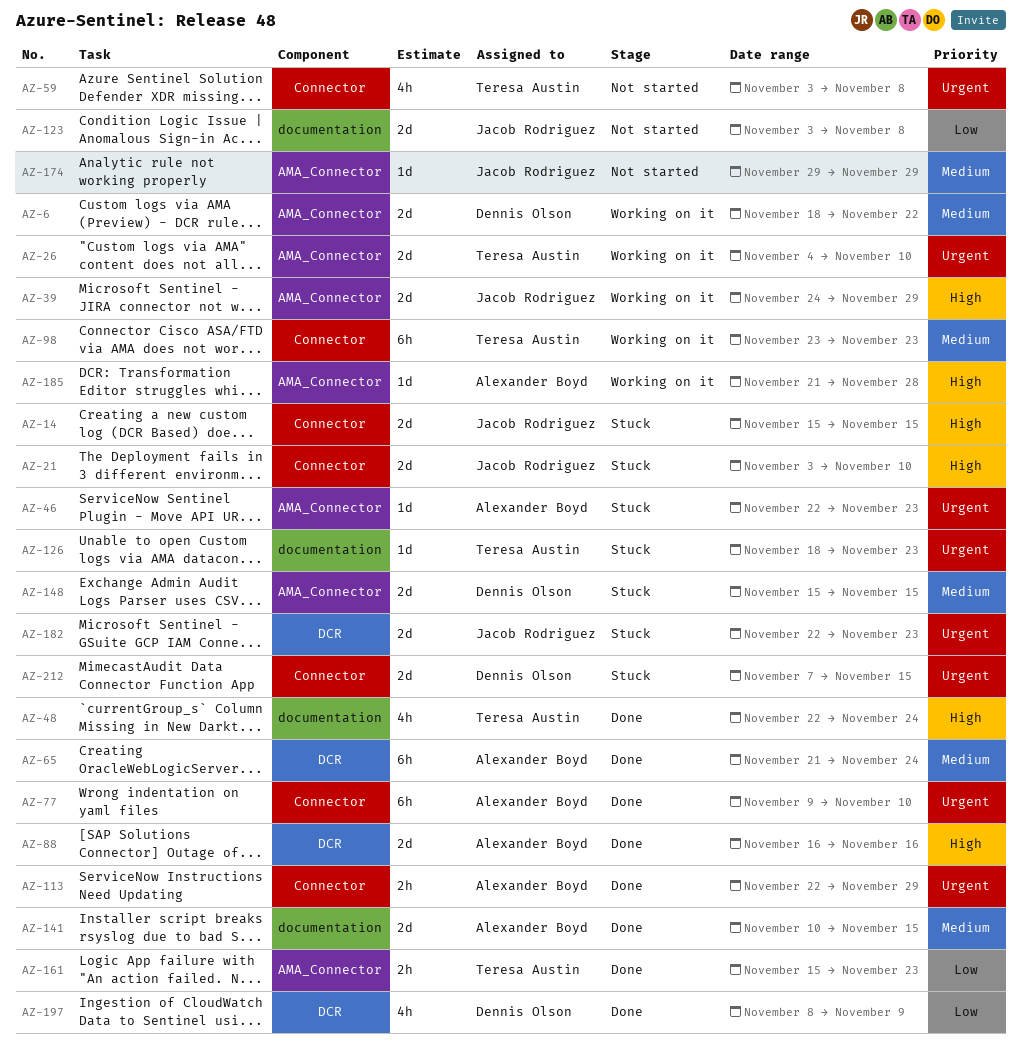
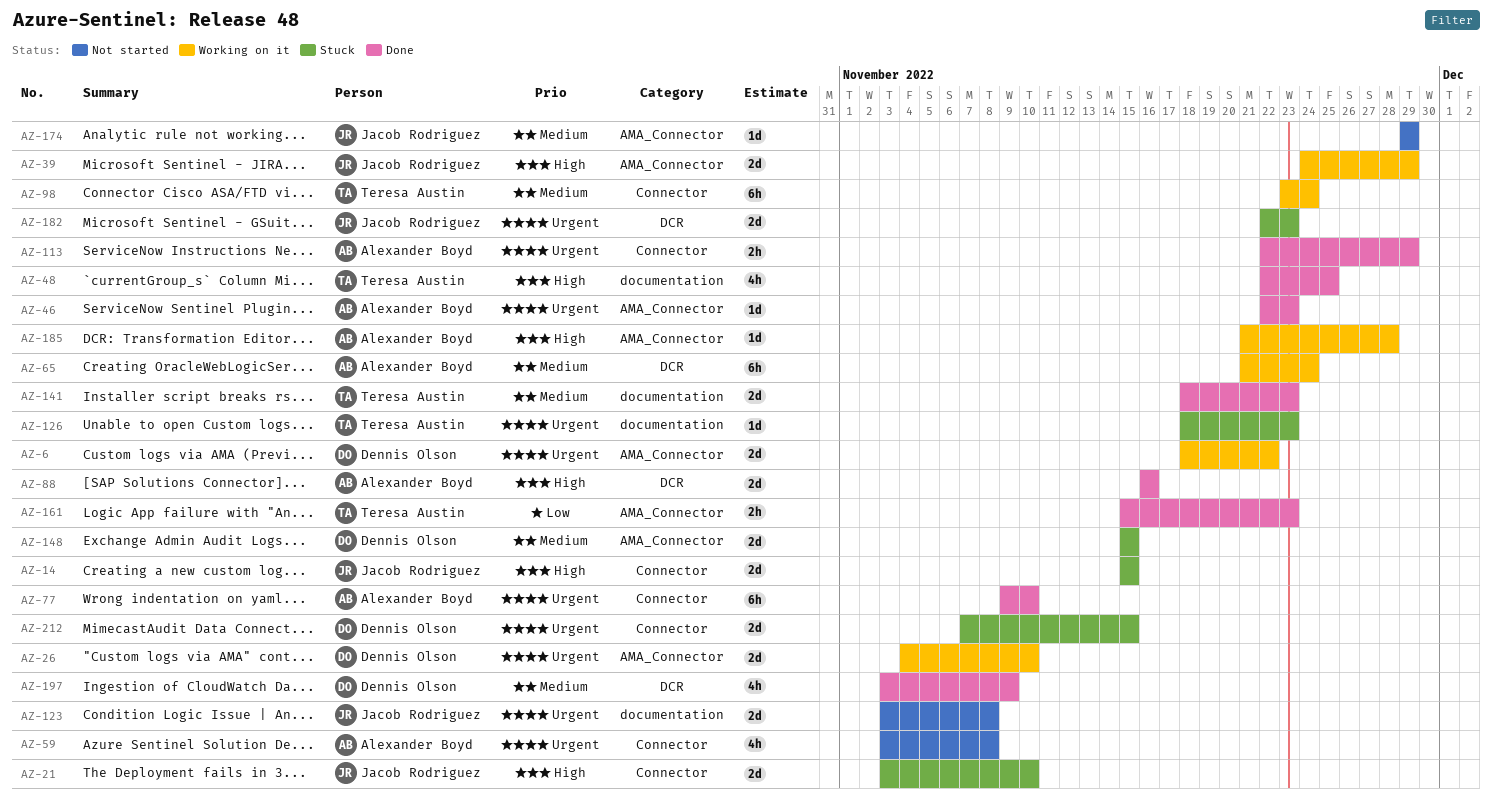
AZ-6, priority: Medium -> Urgent
AZ-26, owner: Teresa Austin -> Dennis Olson
AZ-46, status: Stuck -> Done
AZ-48, due: Nov 24 -> Nov 25
AZ-59, owner: Teresa Austin -> Alexander Boyd
AZ-65, status: Done -> Working on it
AZ-98, due: Nov 23 -> Nov 24
AZ-123, priority: Low -> Urgent
AZ-141, owner: Alexander Boyd -> Teresa Austin
AZ-141, start: Nov 10 -> Nov 18
AZ-141, due: Nov 15 -> Nov 23
AZ-197, priority: Low -> Medium
AZ-197, start: Nov 8 -> Nov 3

